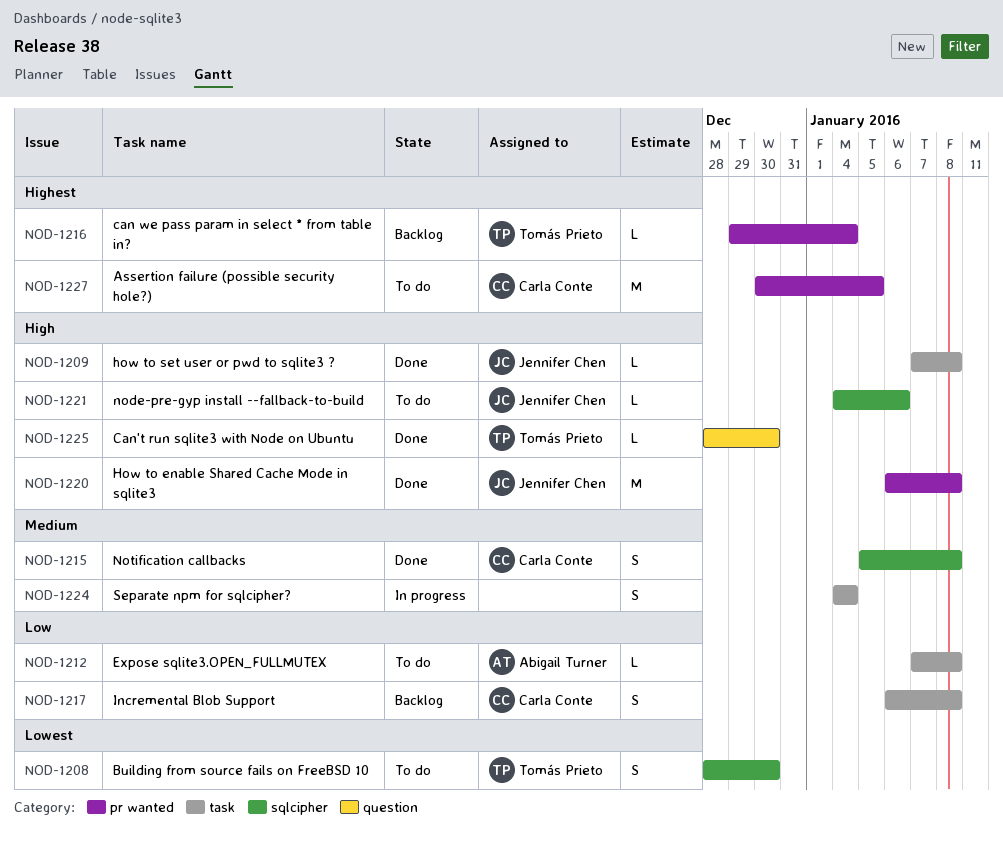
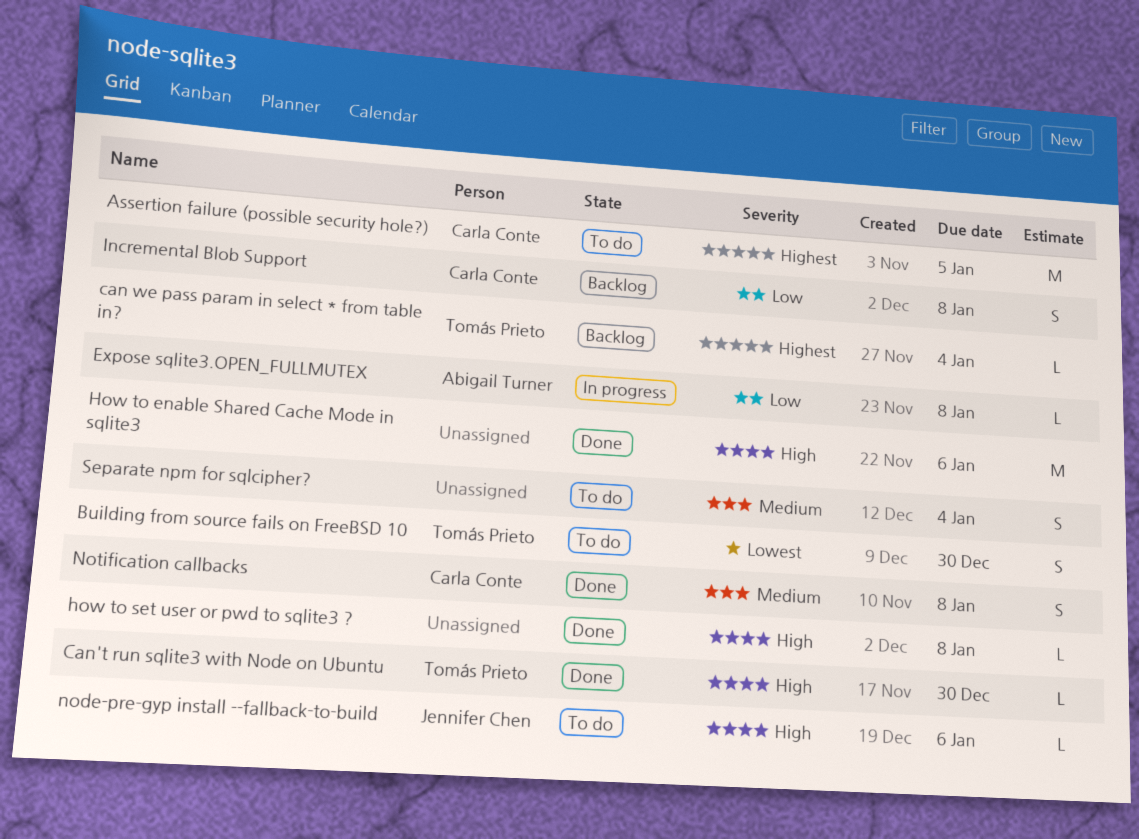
Expose sqlite3.OPEN_FULLMUTEX, status: To do -> In progress
How to enable Shared Cache Mode in sqlite3, owner: Jennifer Chen -> none
How to enable Shared Cache Mode in sqlite3, due: Jan 8 -> Jan 6
how to set user or pwd to sqlite3 ?, owner: Jennifer Chen -> none
Separate npm for sqlcipher?, status: In progress -> To do

